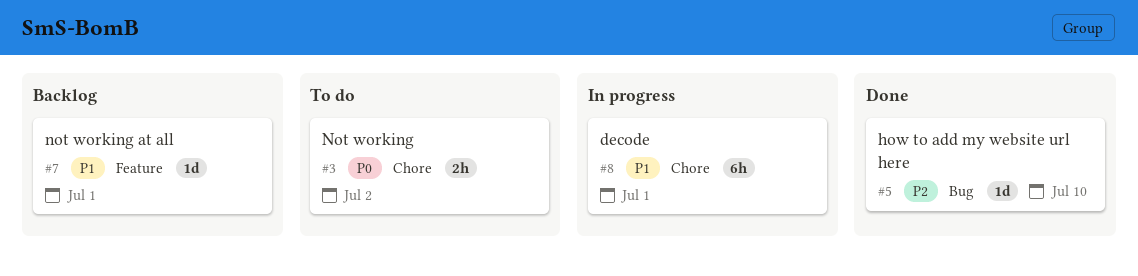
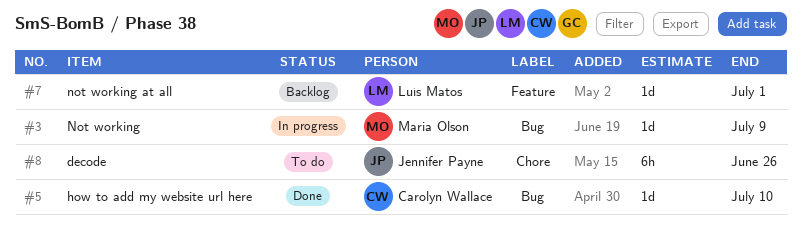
#3, status: To do -> In progress
#3, label: Chore -> Bug
#3, estimate: 2h -> 1d
#3, due: Jul 2 -> Jul 9
#8, status: In progress -> To do
#8, due: Jul 1 -> Jun 26

